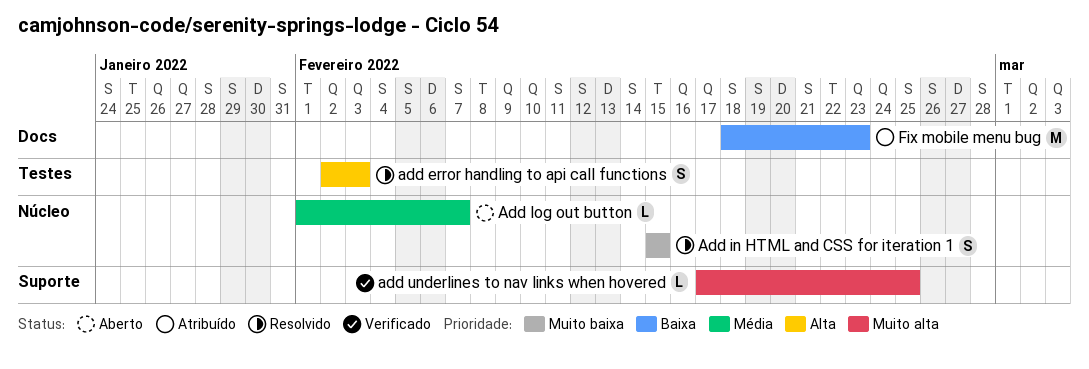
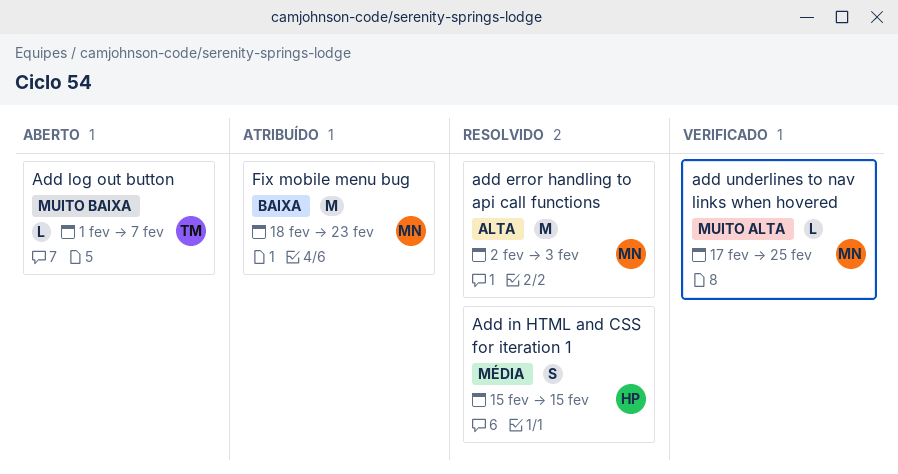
add error handling to api call functions, estimate: S -> M
Add in HTML and CSS for iteration 1, priority: Muito baixa -> Média
Add log out button, priority: Média -> Muito baixa

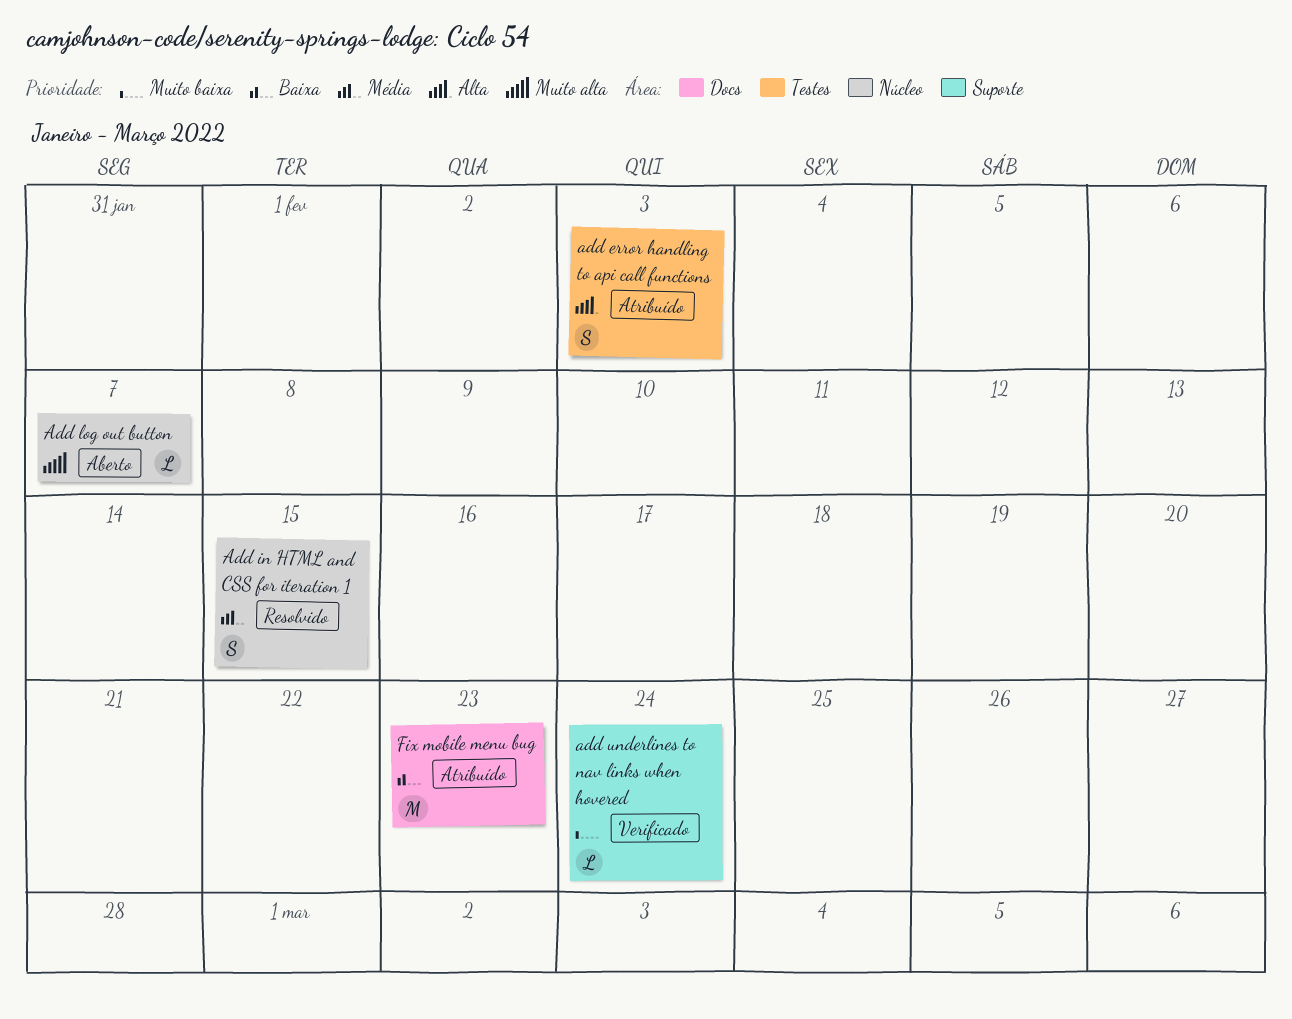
add error handling to api call functions, status: Resolvido -> Atribuído
add error handling to api call functions, estimate: M -> S
Add log out button, priority: Muito baixa -> Muito alta
add underlines to nav links when hovered, priority: Muito alta -> Muito baixa
add underlines to nav links when hovered, due: Feb 25 -> Feb 24

